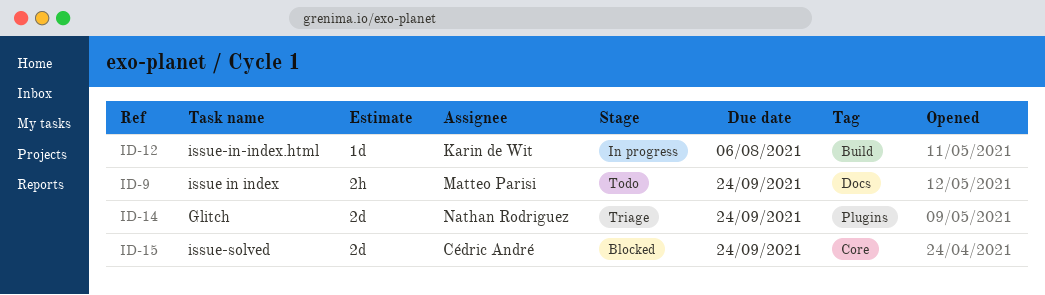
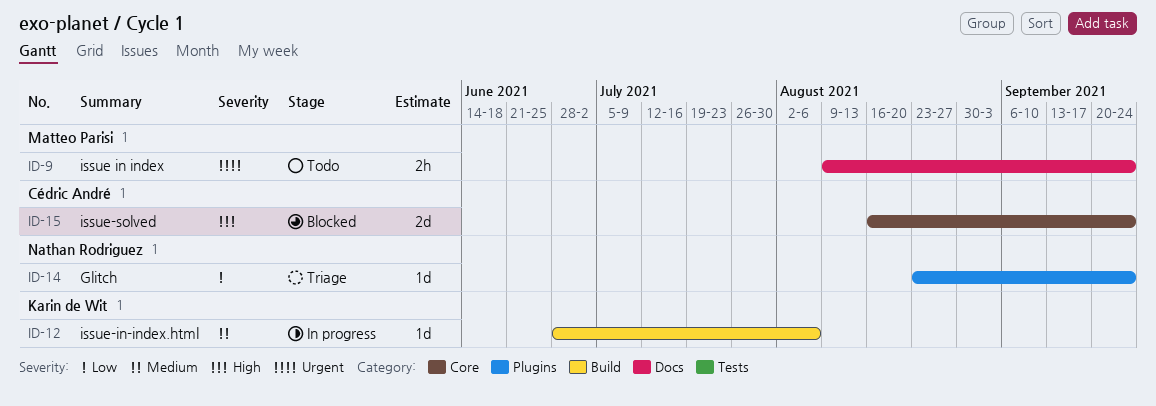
ID-14, estimate: 2d -> 1d

